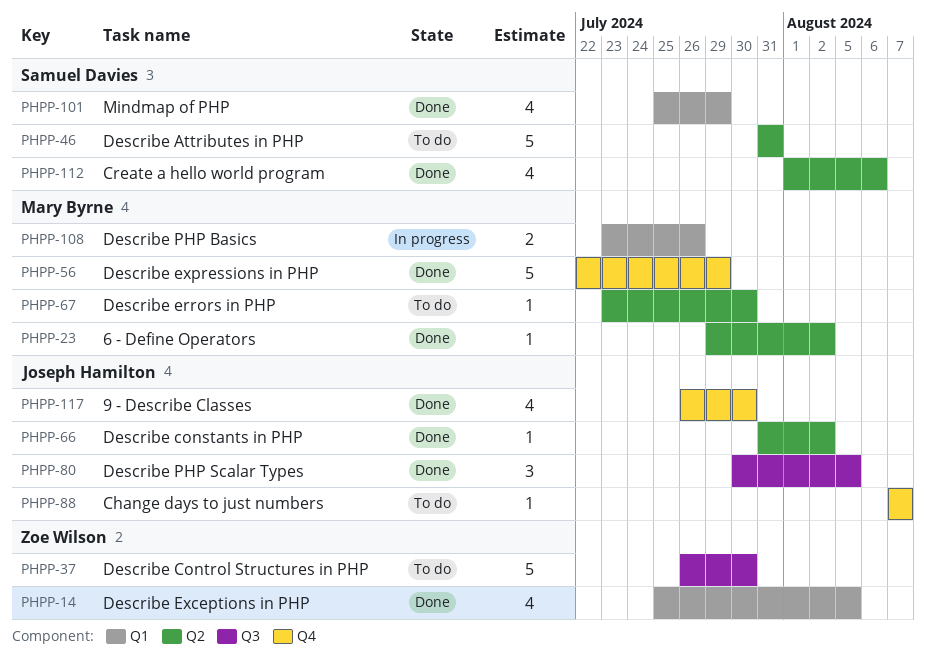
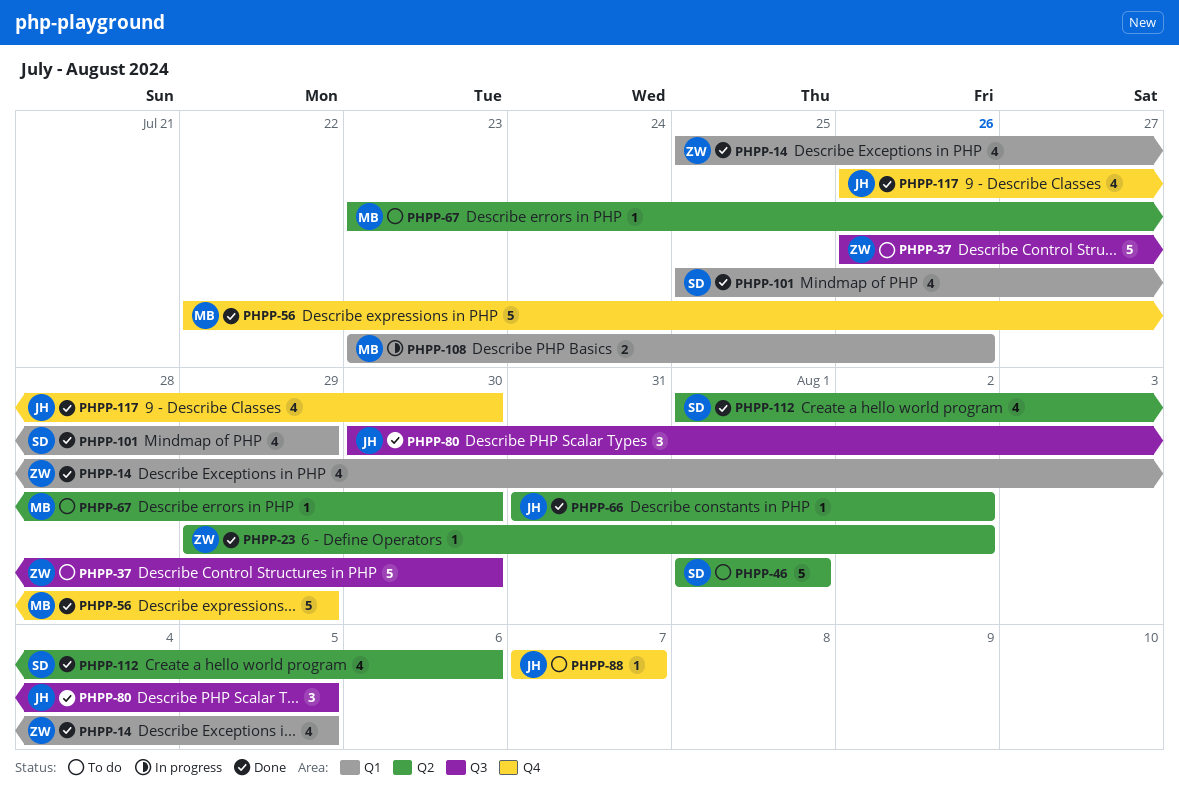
PHPP-23, owner: Mary Byrne -> Zoe Wilson
PHPP-46, start: Jul 31 -> Aug 1
PHPP-46, due: Jul 31 -> Aug 1

